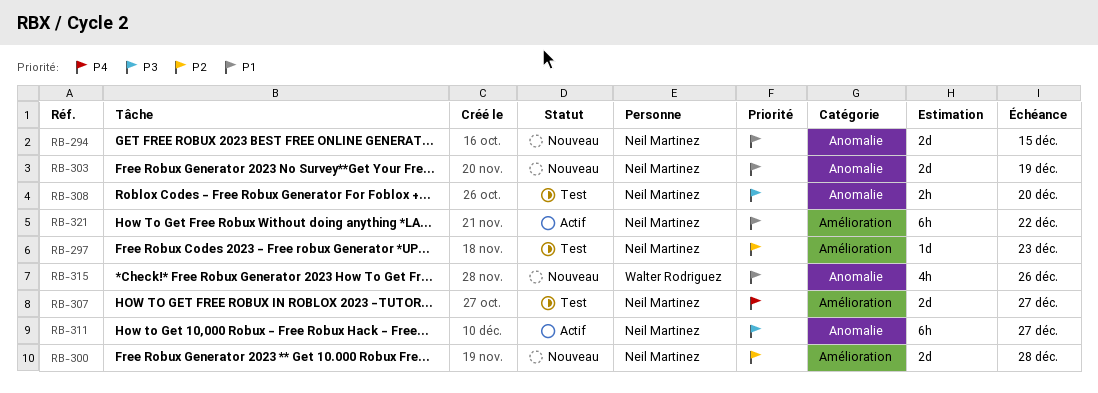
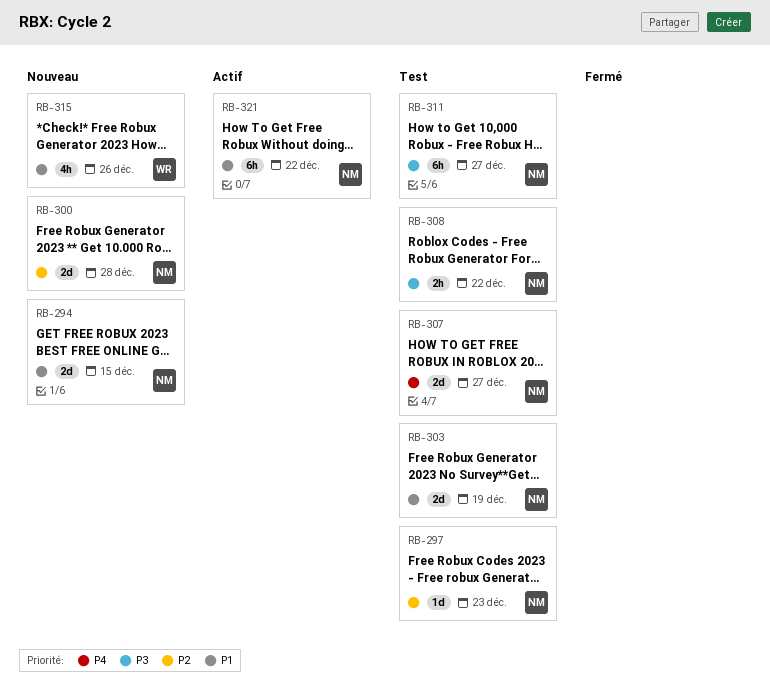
RB-303, status: Nouveau -> Test
RB-308, due: Dec 20 -> Dec 22
RB-311, status: Actif -> Test

